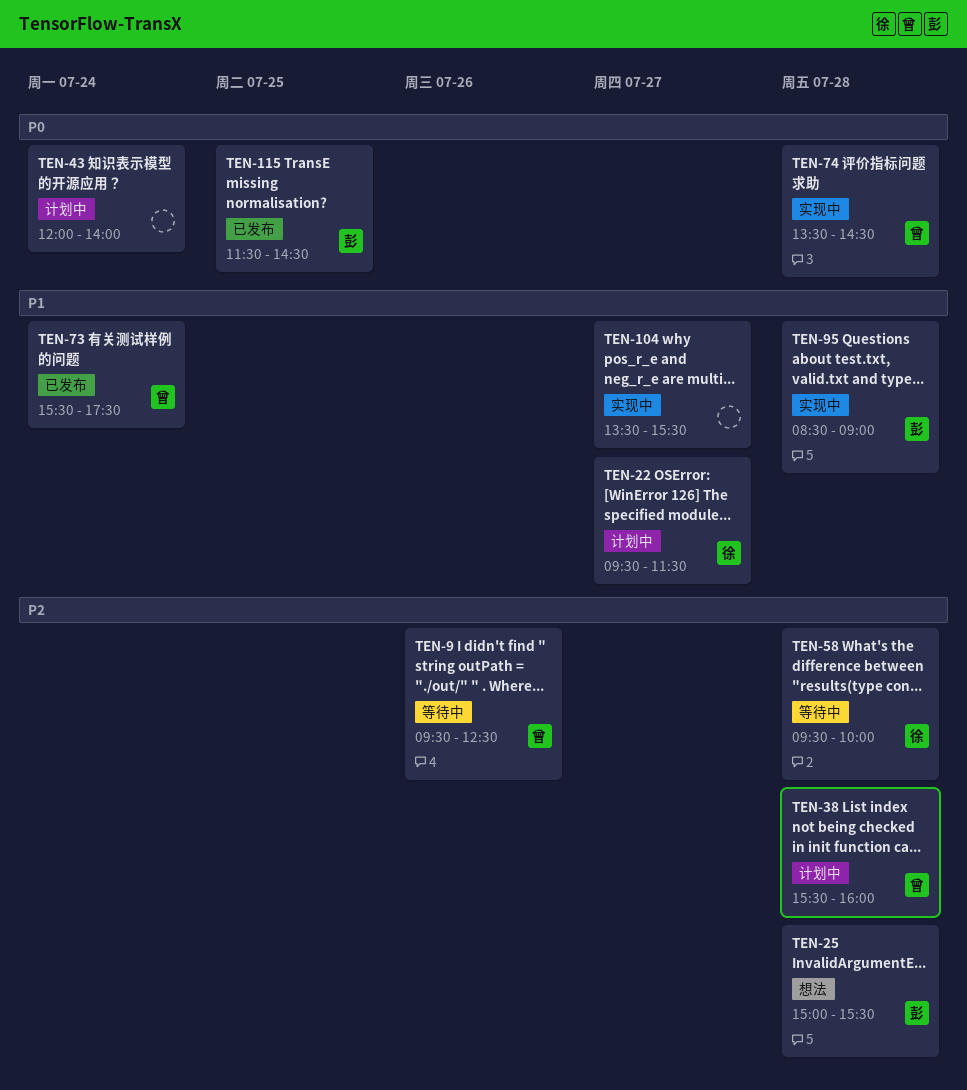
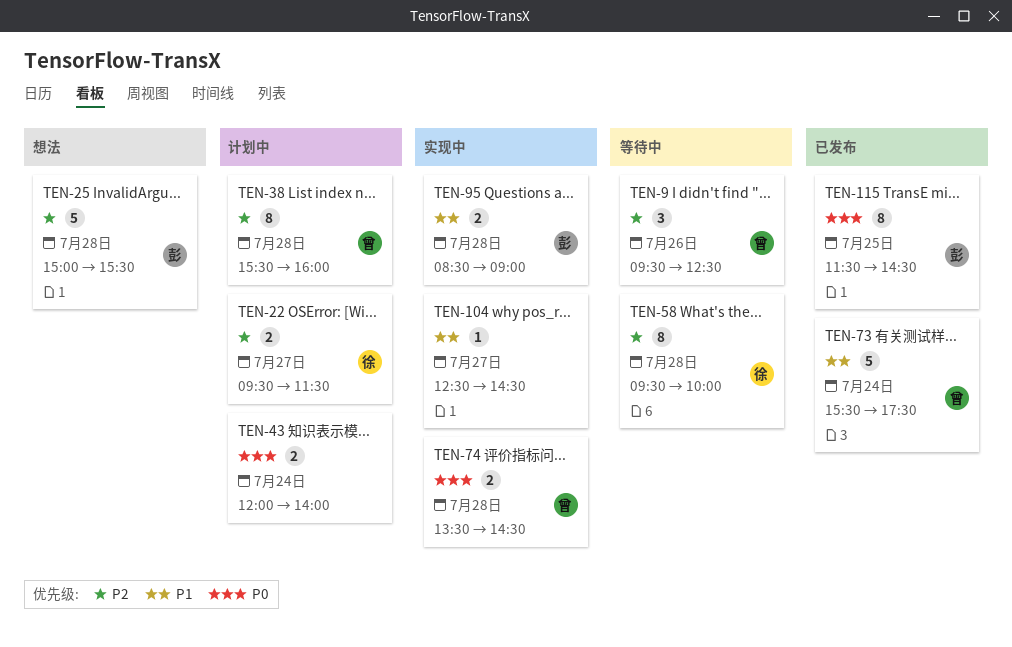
TEN-22, priority: P1 -> P2
TEN-104, begins: 13:30 -> 12:30
TEN-104, ends: 15:30 -> 14:30

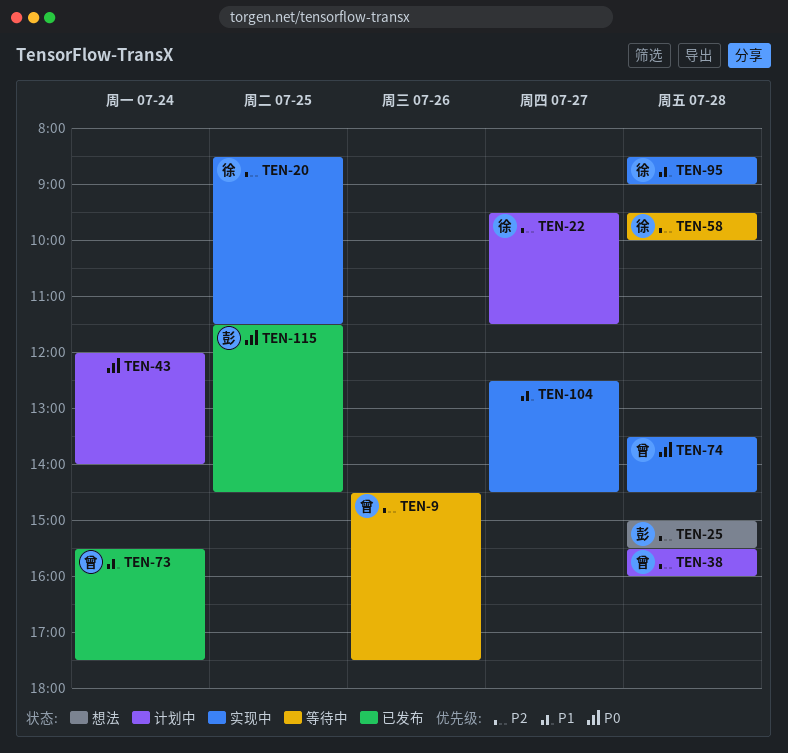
TEN-9, begins: 09:30 -> 14:30
TEN-9, ends: 12:30 -> 17:30
TEN-20: none -> present
TEN-95, owner: 彭 -> 徐

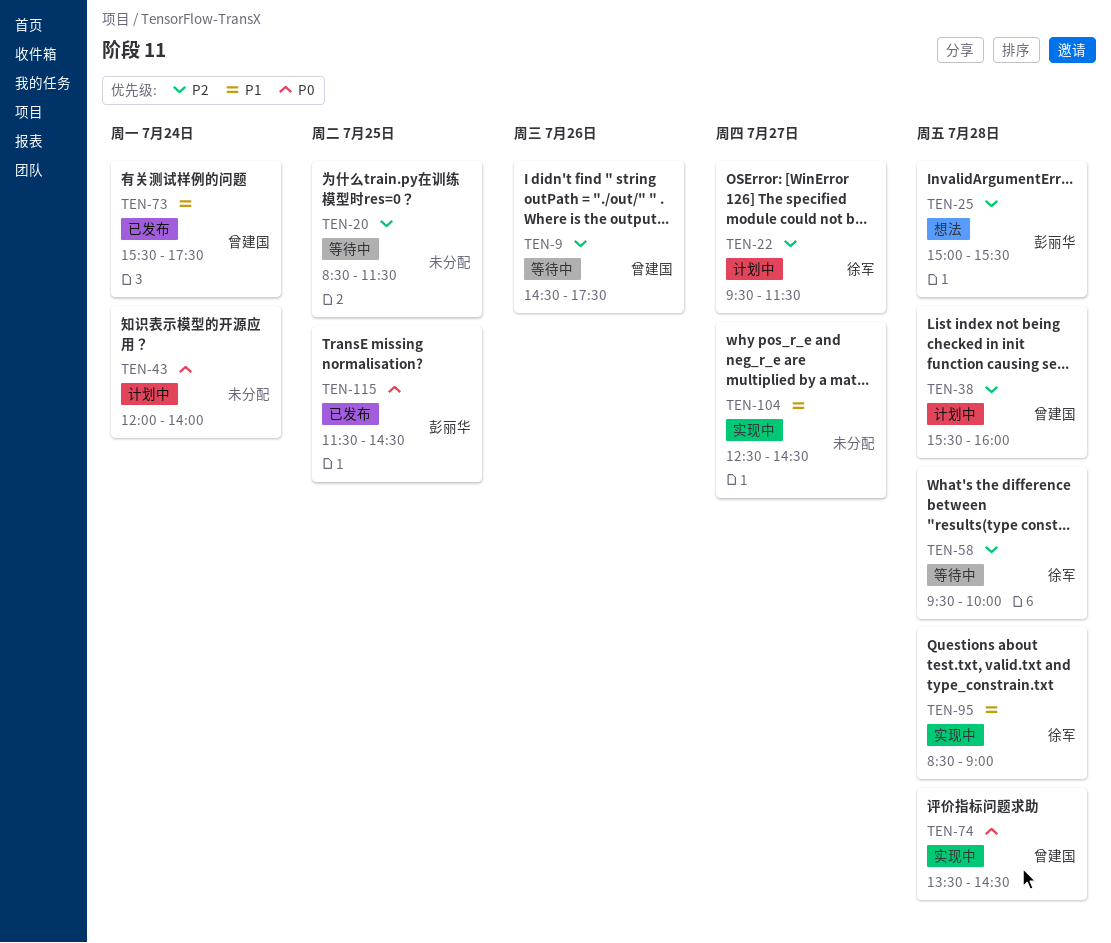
TEN-20, status: 实现中 -> 等待中
TEN-20, owner: 徐军 -> none

